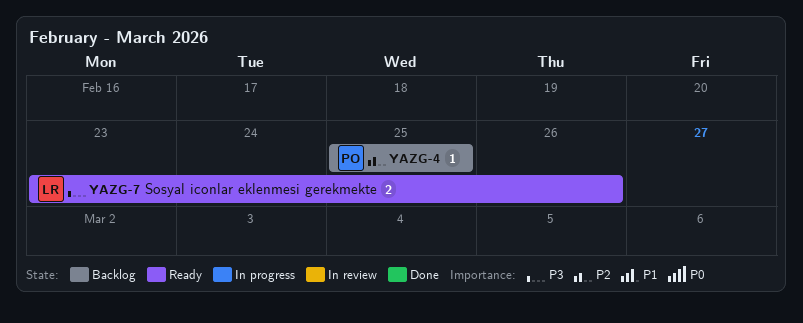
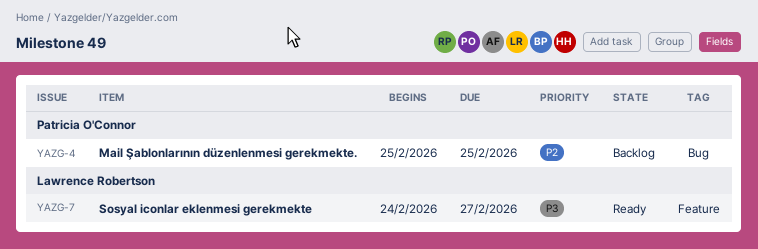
YAZG-7, start: Feb 23 -> Feb 24
YAZG-7, due: Feb 26 -> Feb 27

